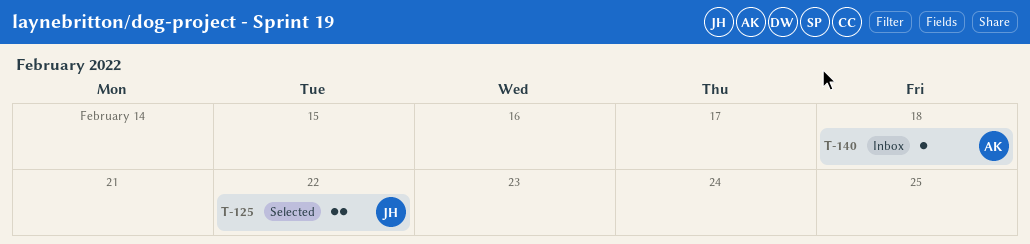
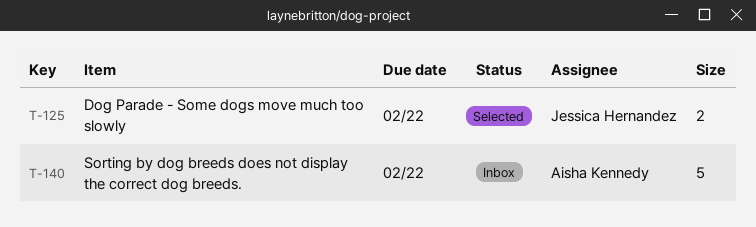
T-140, estimate: 1 -> 5
T-140, due: Feb 18 -> Feb 22

